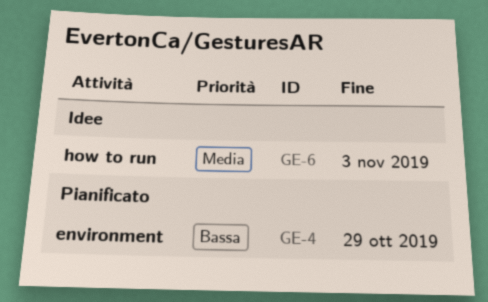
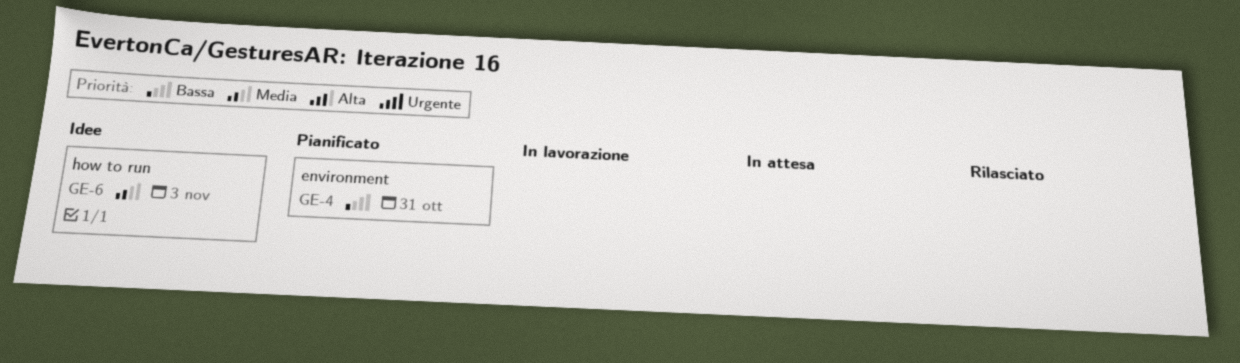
GE-4, due: Oct 29 -> Oct 31

